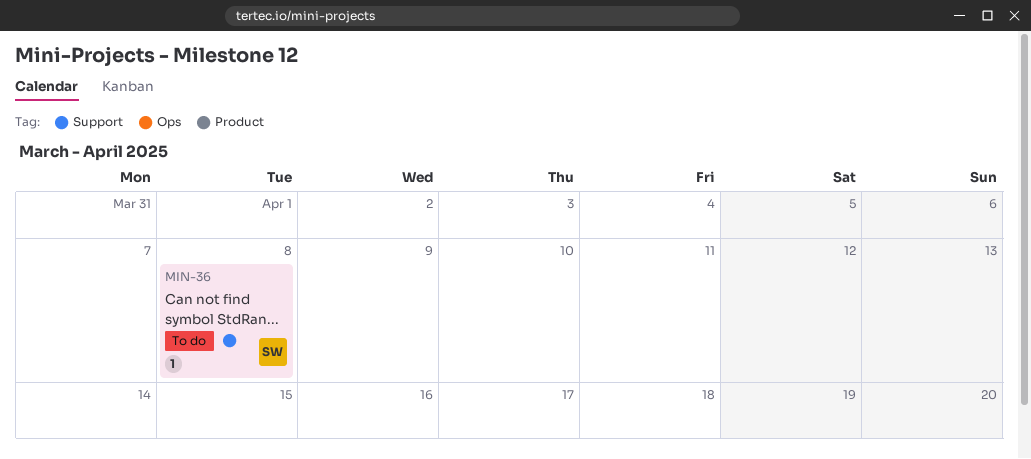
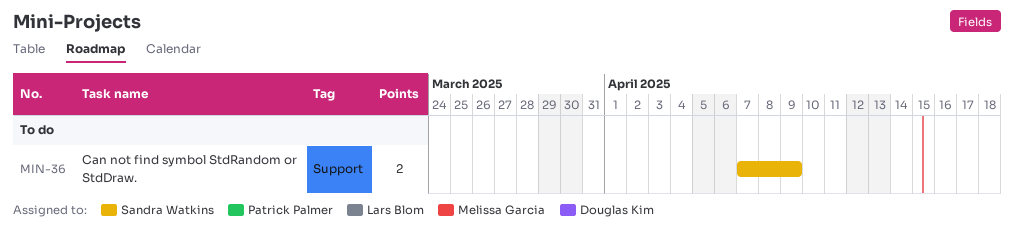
MIN-36, estimate: 1 -> 2
MIN-36, due: Apr 8 -> Apr 9

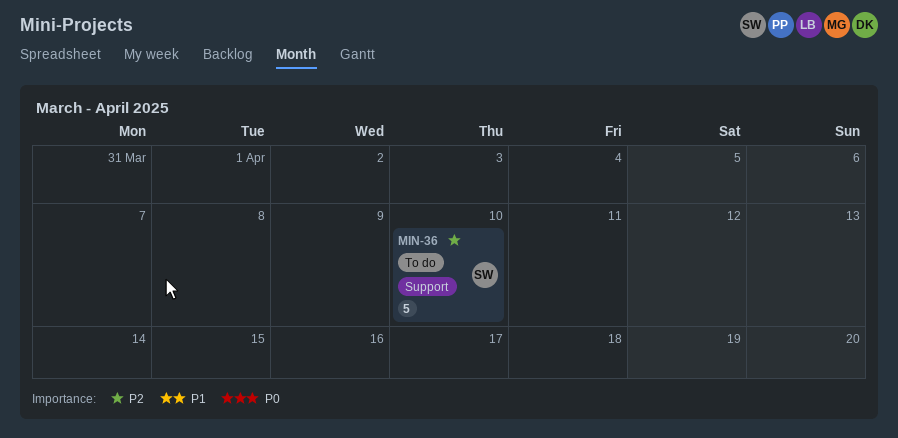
MIN-36, estimate: 2 -> 5
MIN-36, due: Apr 9 -> Apr 10

